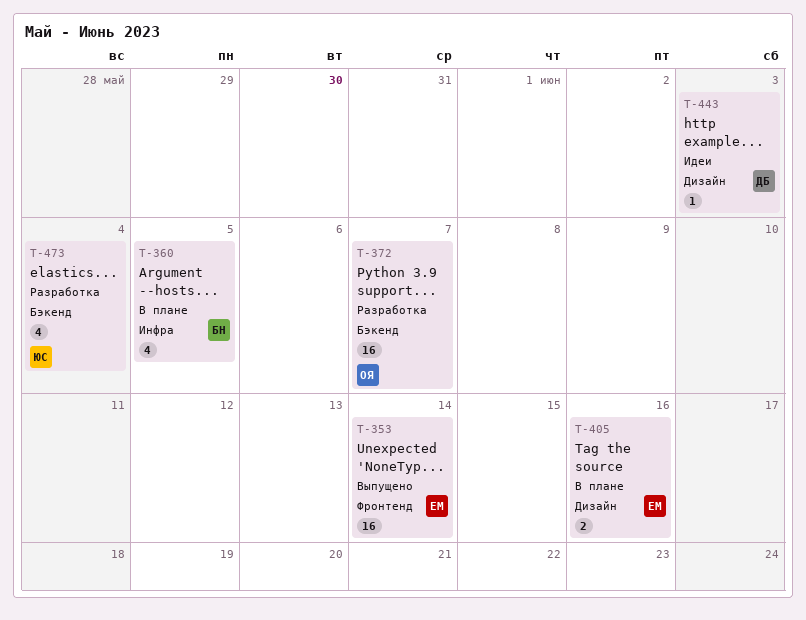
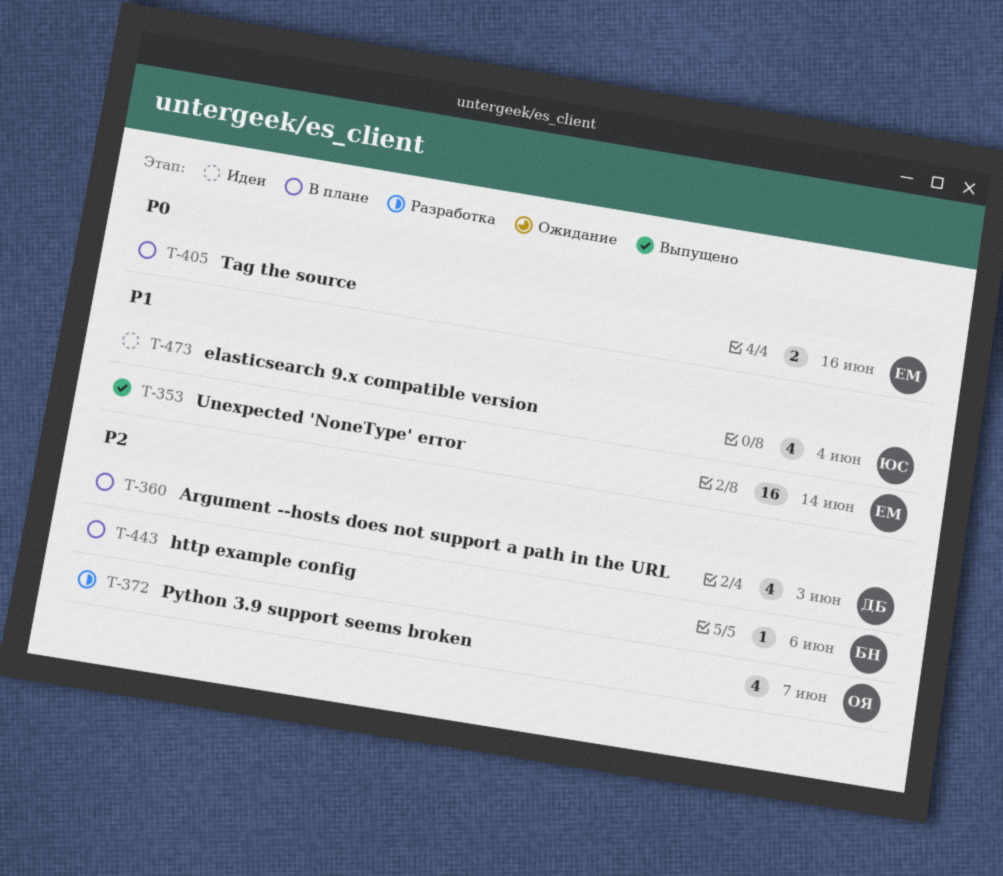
T-360, owner: БН -> ДБ
T-360, due: Jun 5 -> Jun 3
T-372, estimate: 16 -> 4
T-443, status: Идеи -> В плане
T-443, owner: ДБ -> БН
T-443, due: Jun 3 -> Jun 6
T-473, status: Разработка -> Идеи

